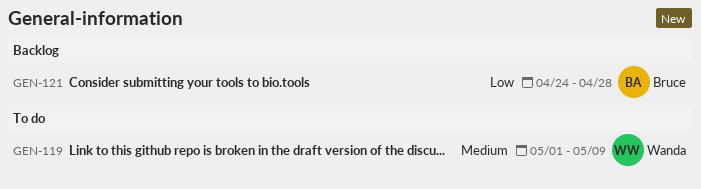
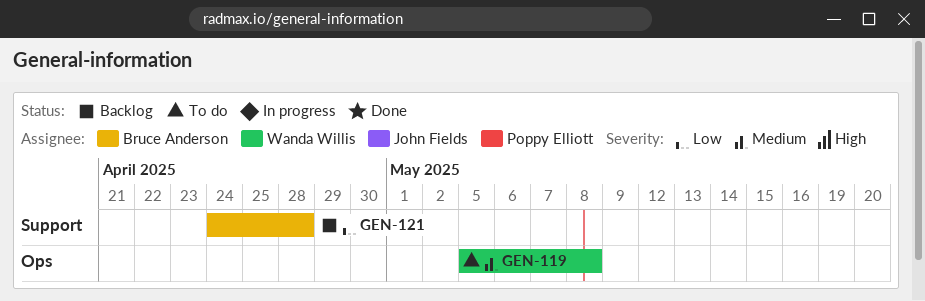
GEN-119, start: May 1 -> May 5
GEN-119, due: May 9 -> May 8

